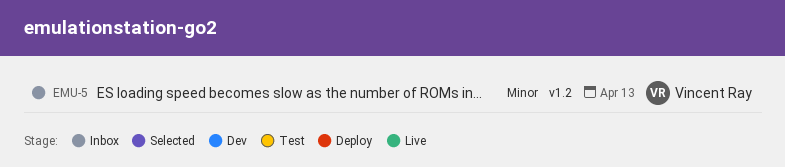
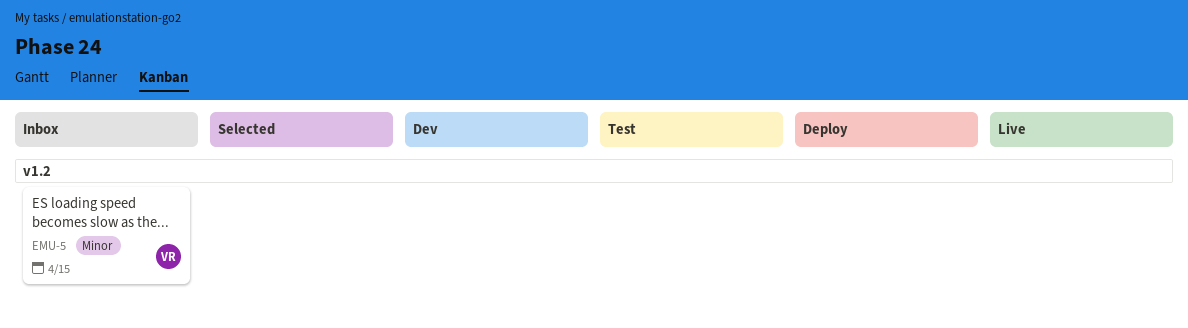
EMU-5, due: Apr 13 -> Apr 15

